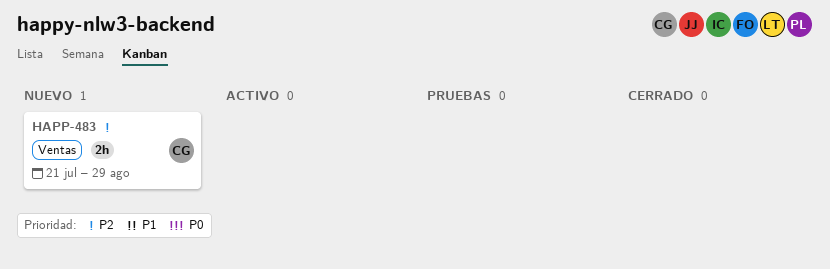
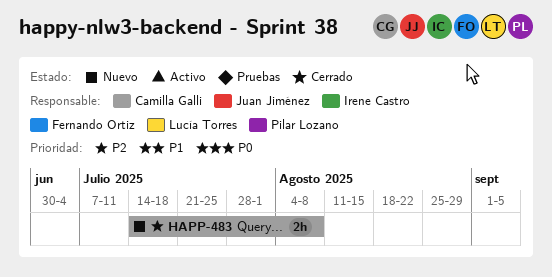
HAPP-483, start: Jul 21 -> Jul 14
HAPP-483, due: Aug 29 -> Aug 8

